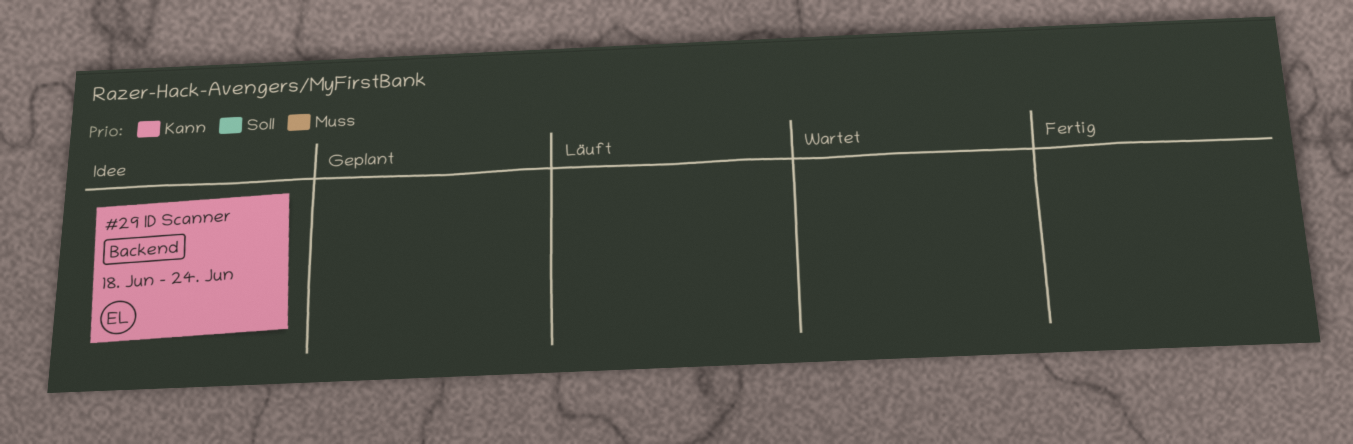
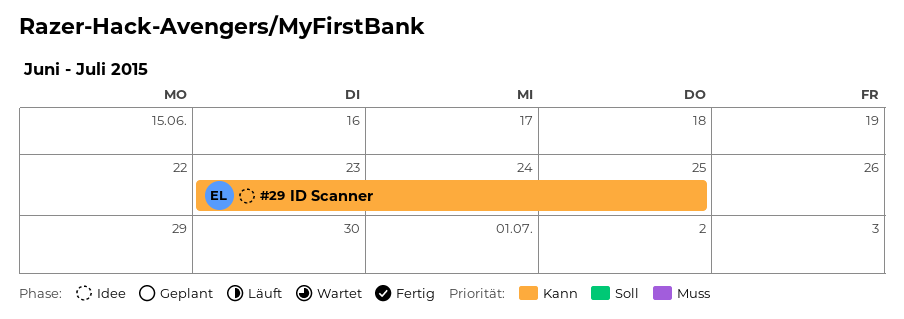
#29, start: Jun 18 -> Jun 23
#29, due: Jun 24 -> Jun 25

